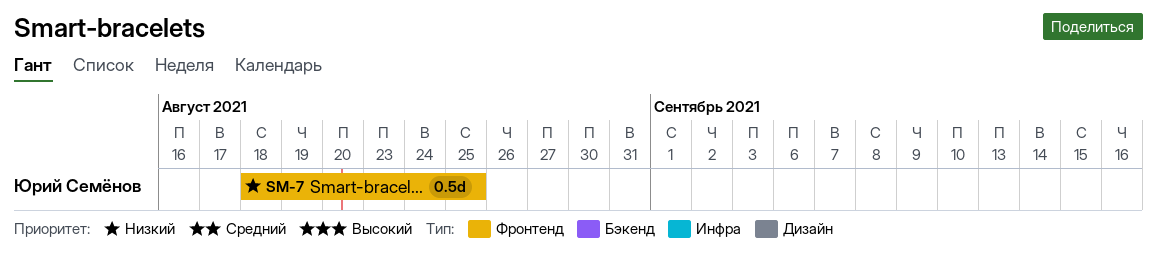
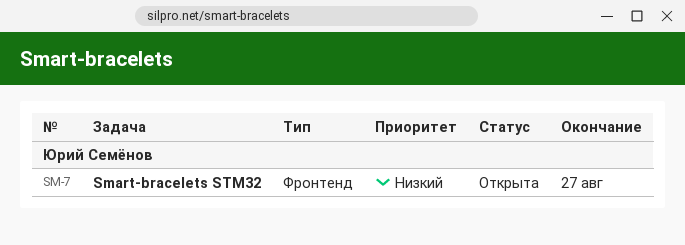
SM-7, due: Aug 25 -> Aug 27

